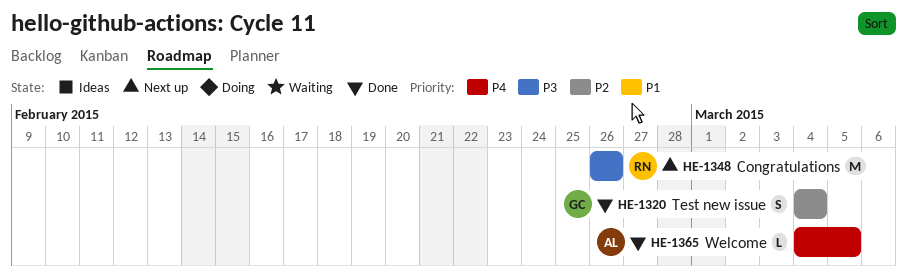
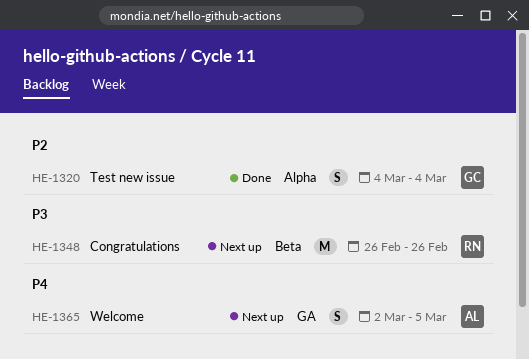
HE-1365, status: Done -> Next up
HE-1365, estimate: L -> S
HE-1365, start: Mar 4 -> Mar 2

